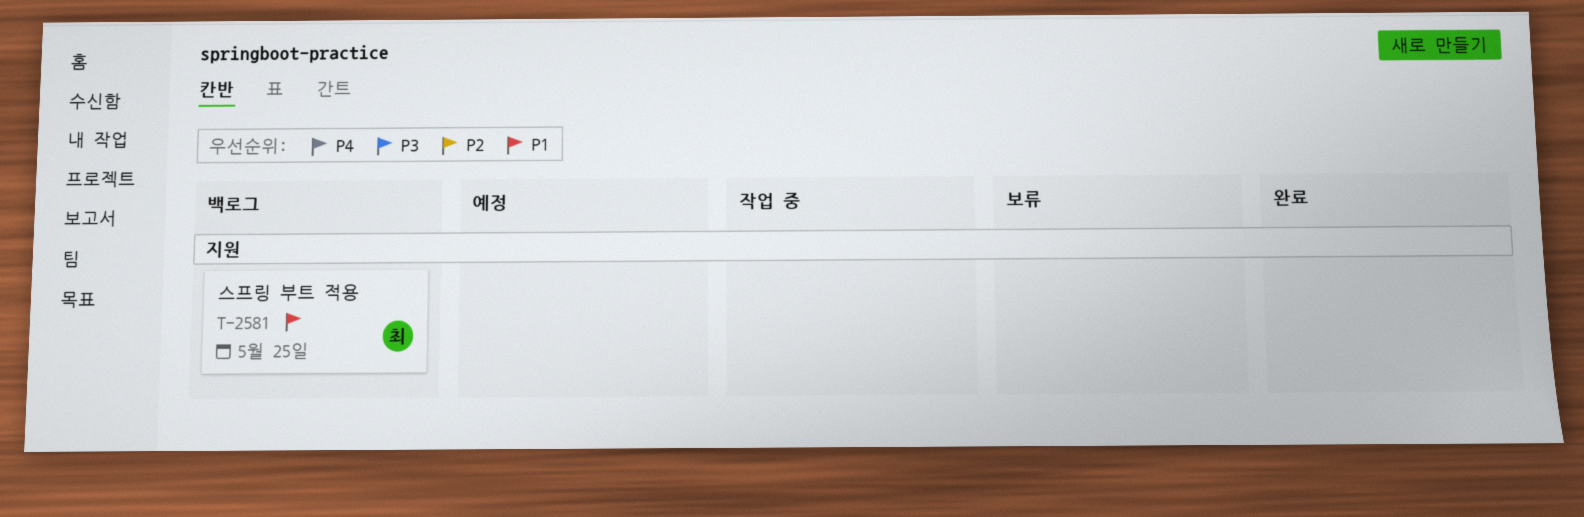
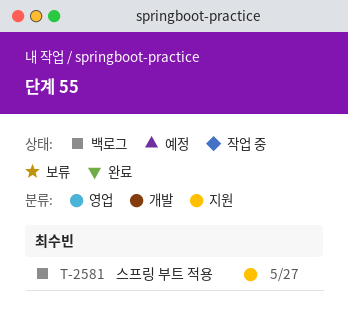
T-2581, due: May 25 -> May 27

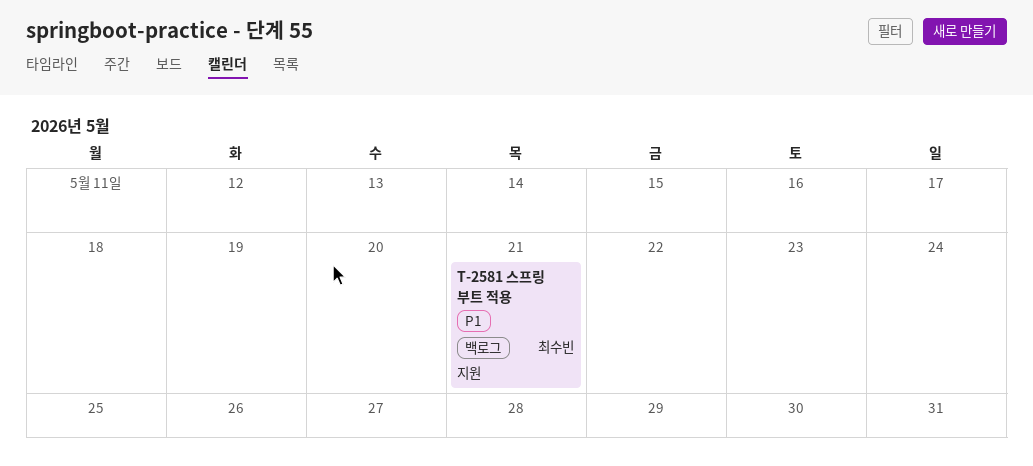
T-2581, due: May 27 -> May 21

